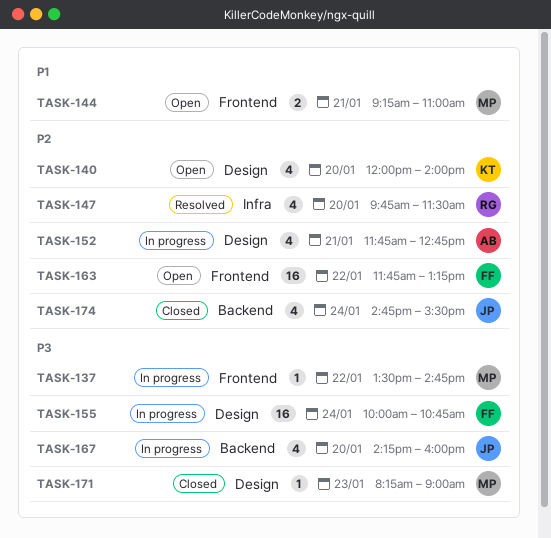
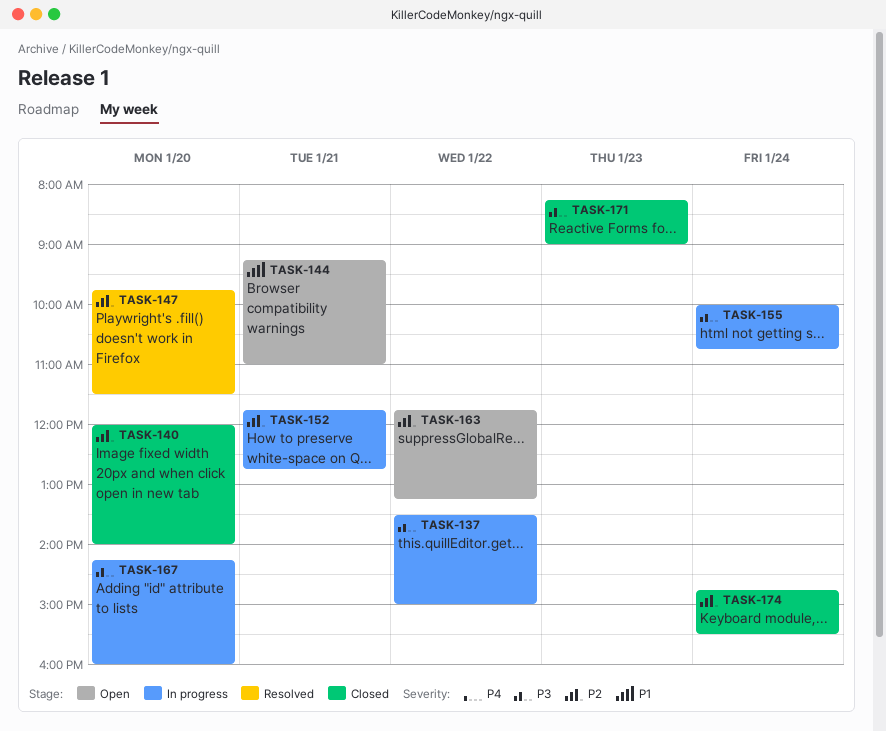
TASK-137, ends: 14:45 -> 15:00
TASK-140, status: Open -> Closed

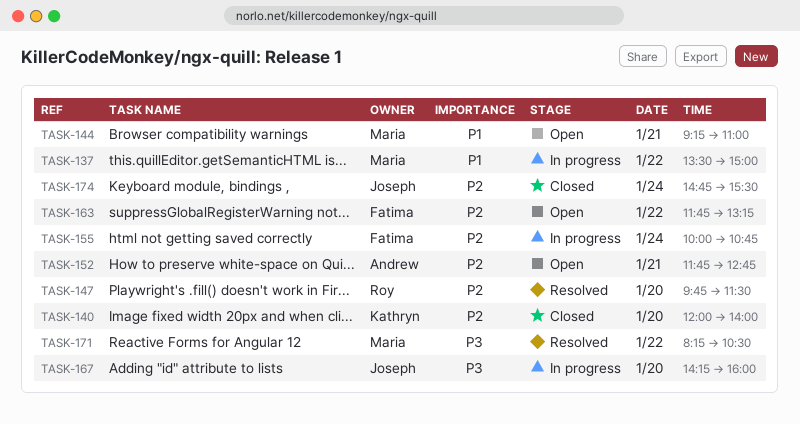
TASK-137, priority: P3 -> P1
TASK-152, status: In progress -> Open
TASK-155, priority: P3 -> P2
TASK-171, status: Closed -> Resolved
TASK-171, day: Jan 23 -> Jan 22
TASK-171, ends: 09:00 -> 10:30

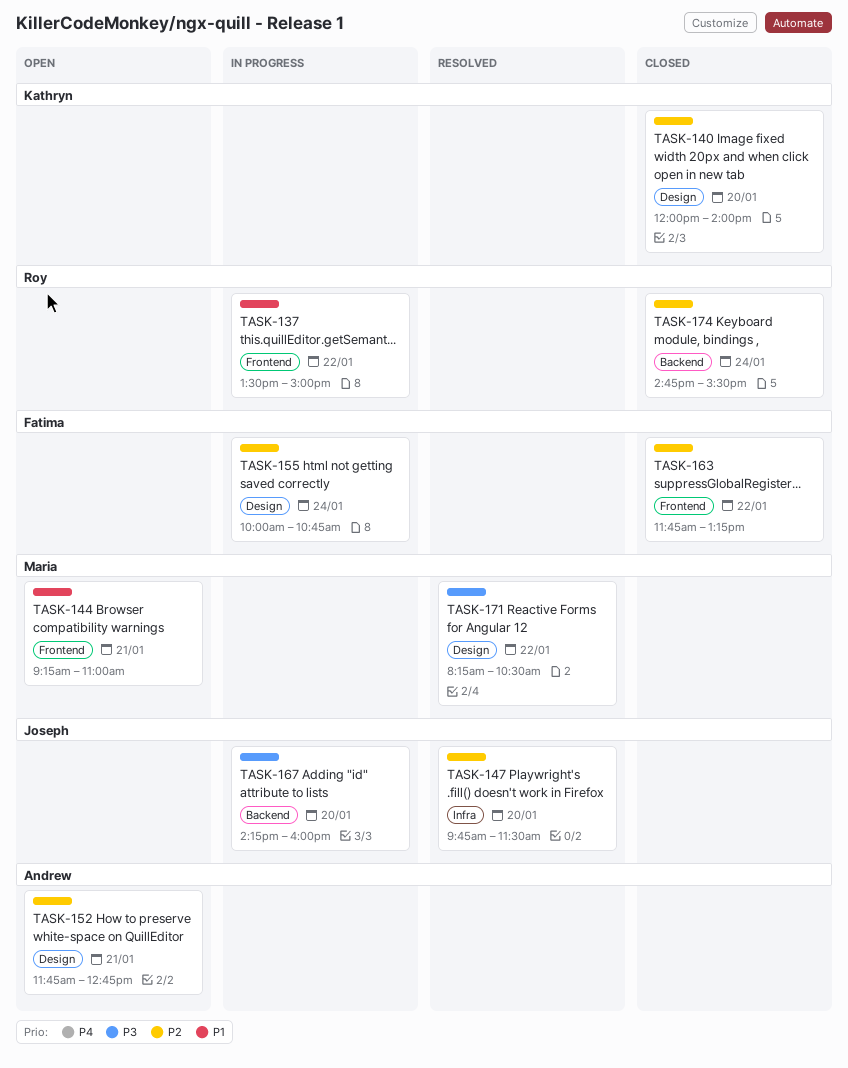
TASK-137, owner: Maria -> Roy
TASK-147, owner: Roy -> Joseph
TASK-163, status: Open -> Closed
TASK-174, owner: Joseph -> Roy

